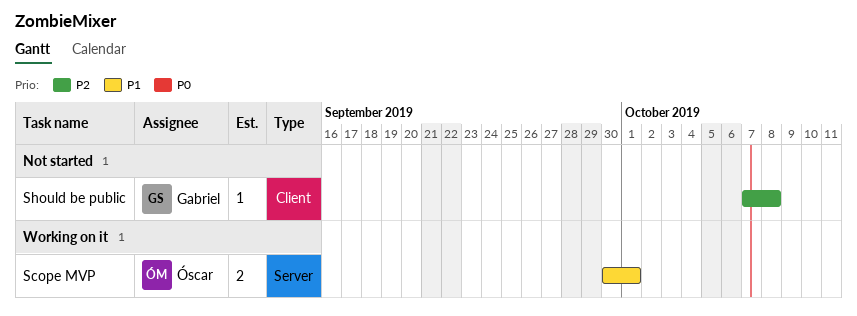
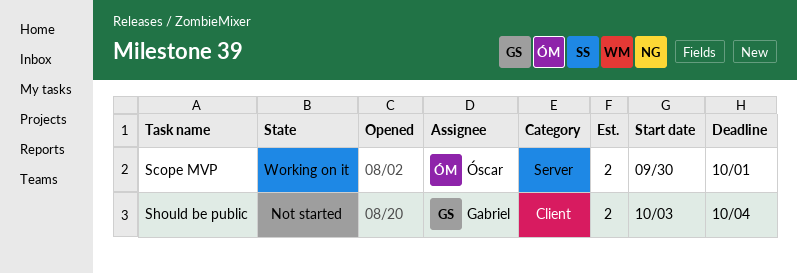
Should be public, estimate: 1 -> 2
Should be public, start: Oct 7 -> Oct 3
Should be public, due: Oct 8 -> Oct 4

